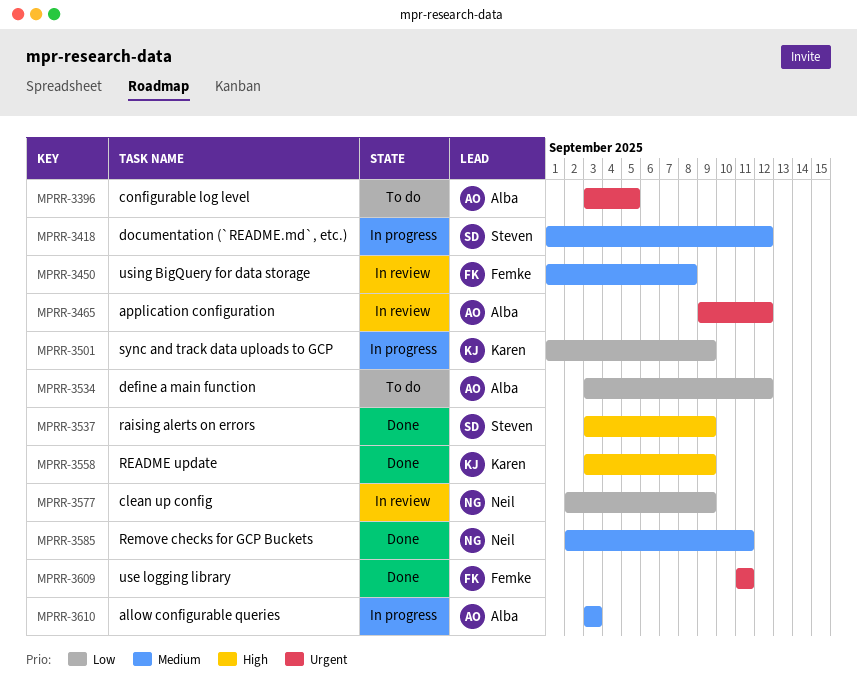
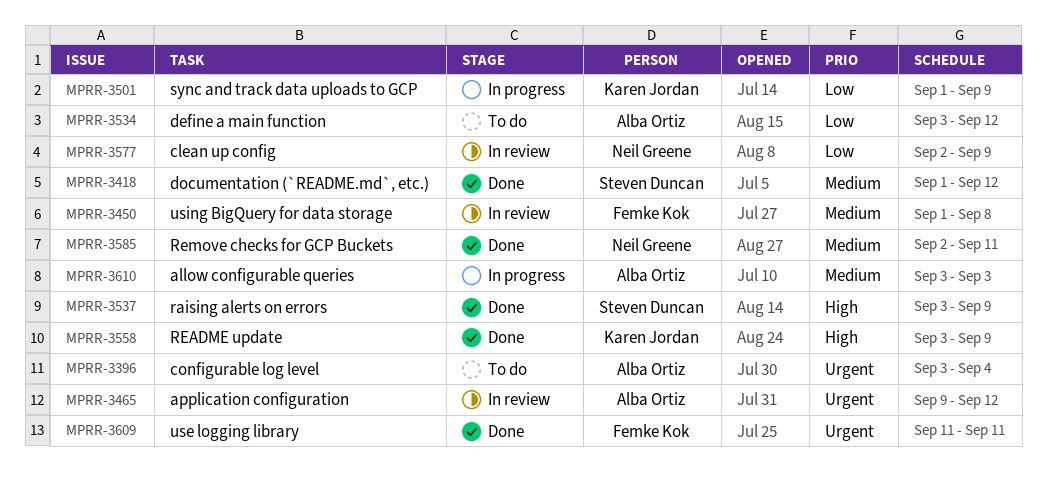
MPRR-3396, due: Sep 5 -> Sep 4
MPRR-3418, status: In progress -> Done

